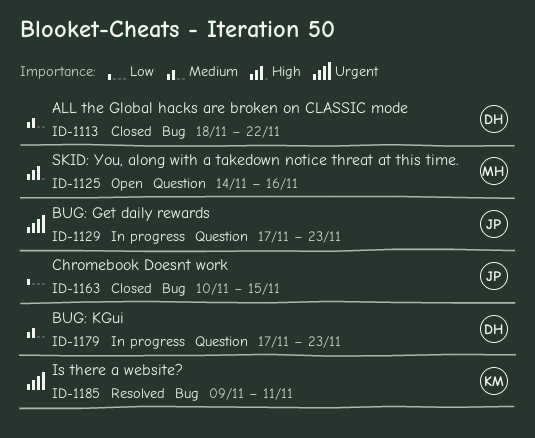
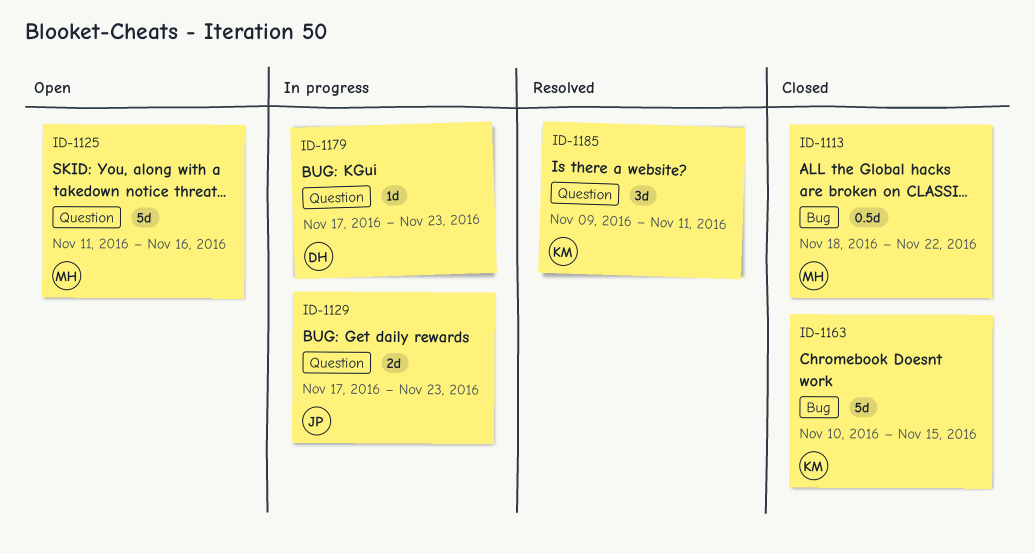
ID-1113, owner: DH -> MH
ID-1125, start: Nov 14 -> Nov 11
ID-1163, owner: JP -> KM
ID-1185, label: Bug -> Question

